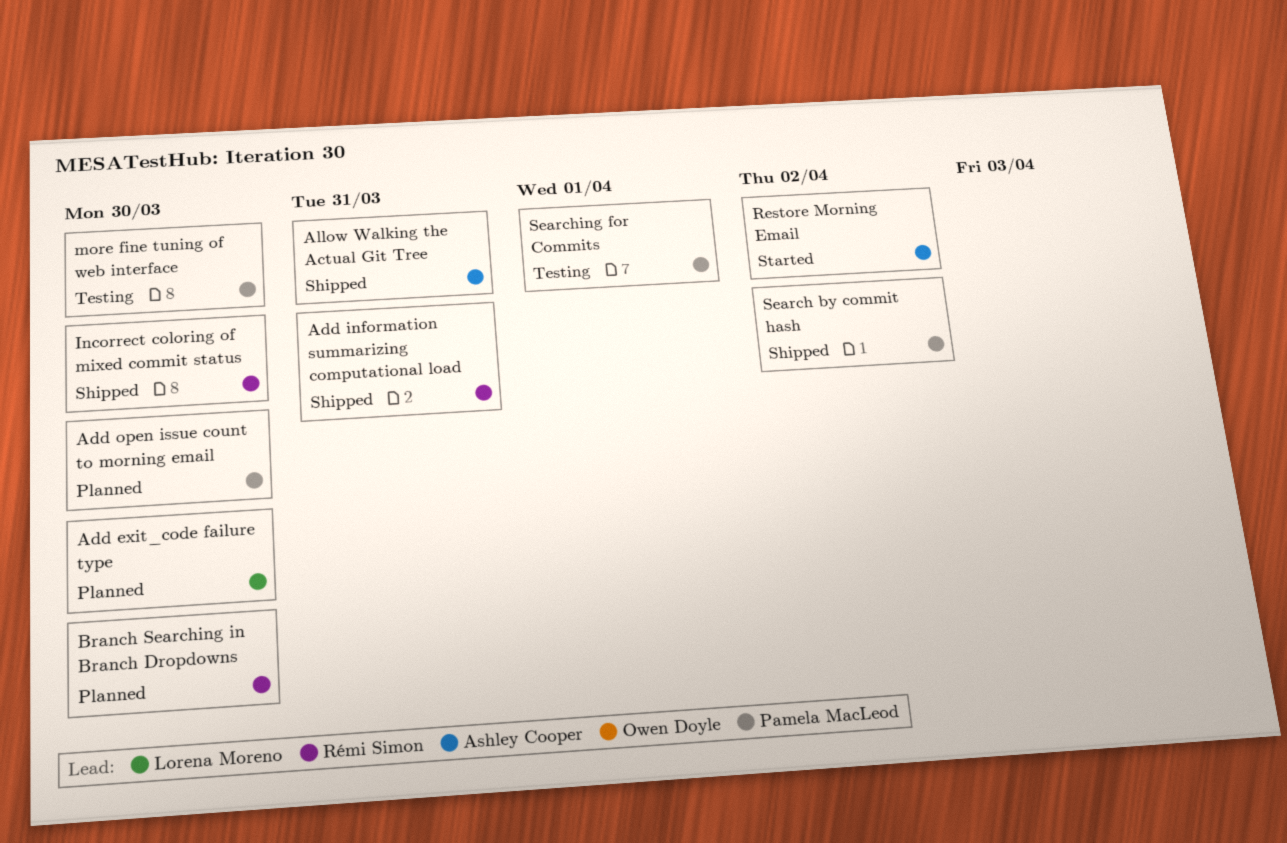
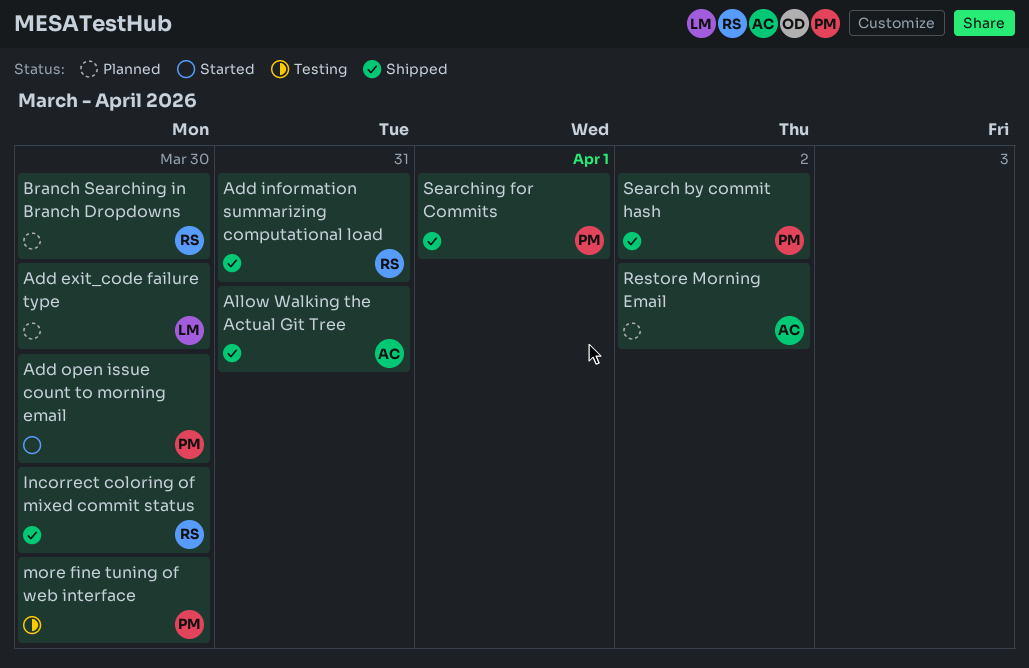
Add open issue count to morning email, status: Planned -> Started
Restore Morning Email, status: Started -> Planned
Searching for Commits, status: Testing -> Shipped

